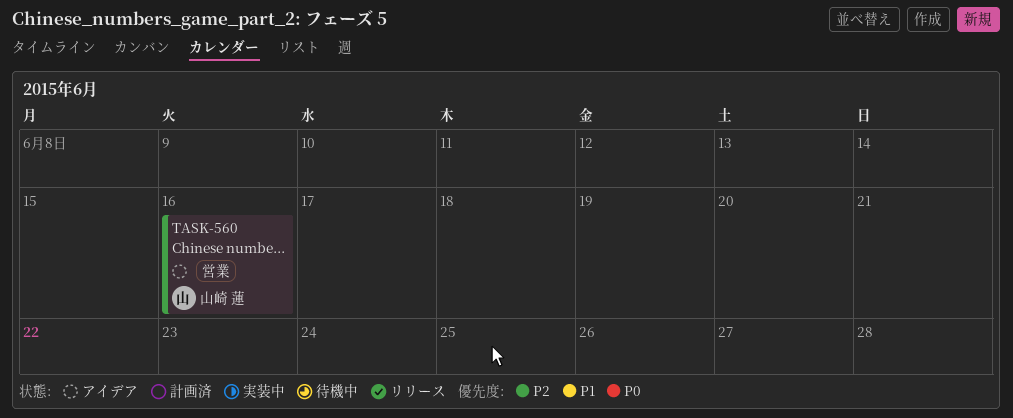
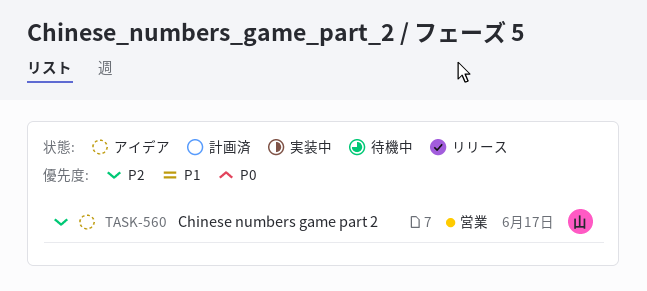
TASK-560, due: Jun 16 -> Jun 17

